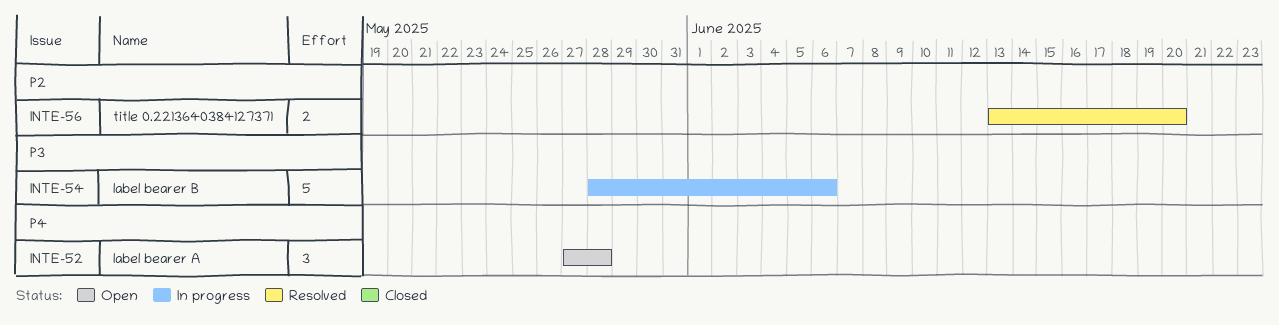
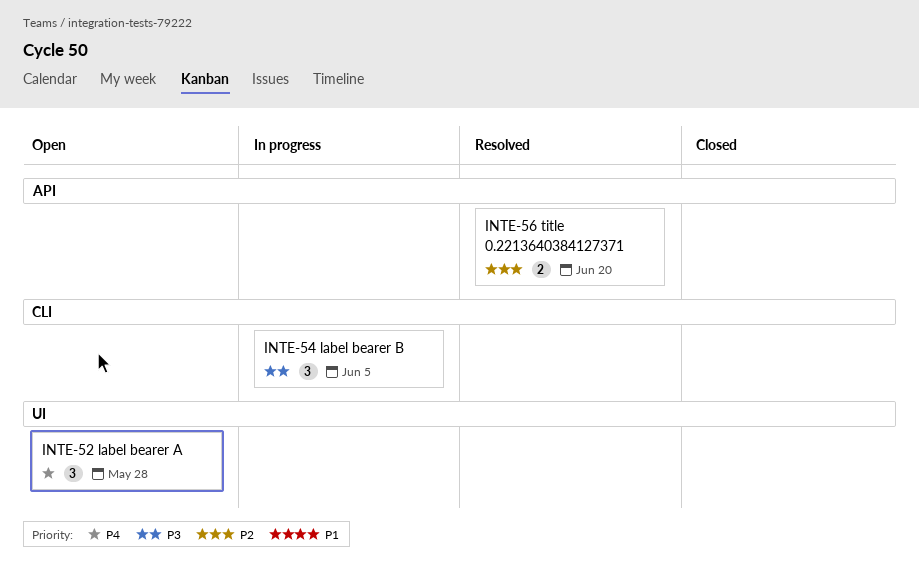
INTE-54, estimate: 5 -> 3
INTE-54, due: Jun 6 -> Jun 5

